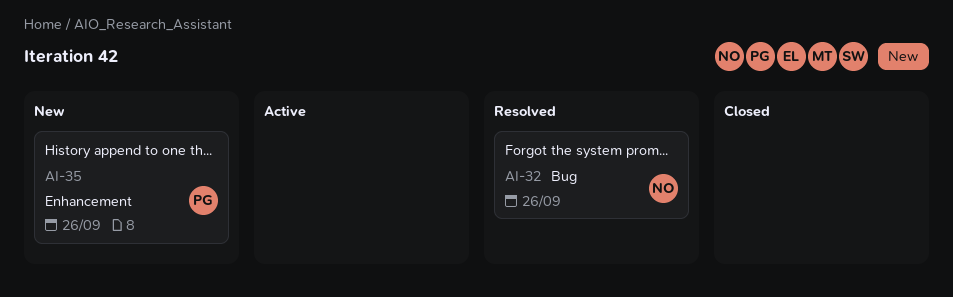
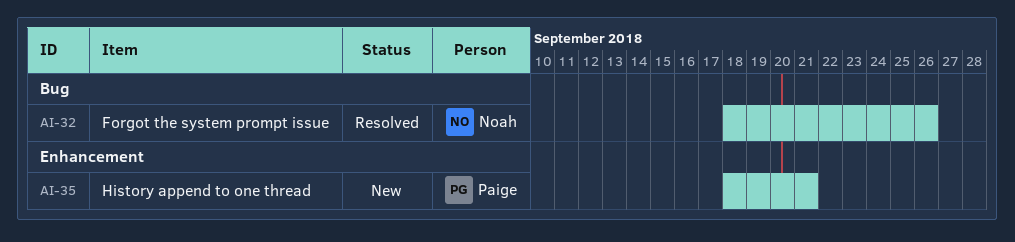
AI-35, due: Sep 26 -> Sep 21

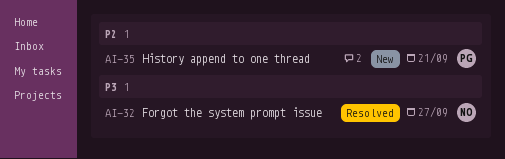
AI-32, due: Sep 26 -> Sep 27

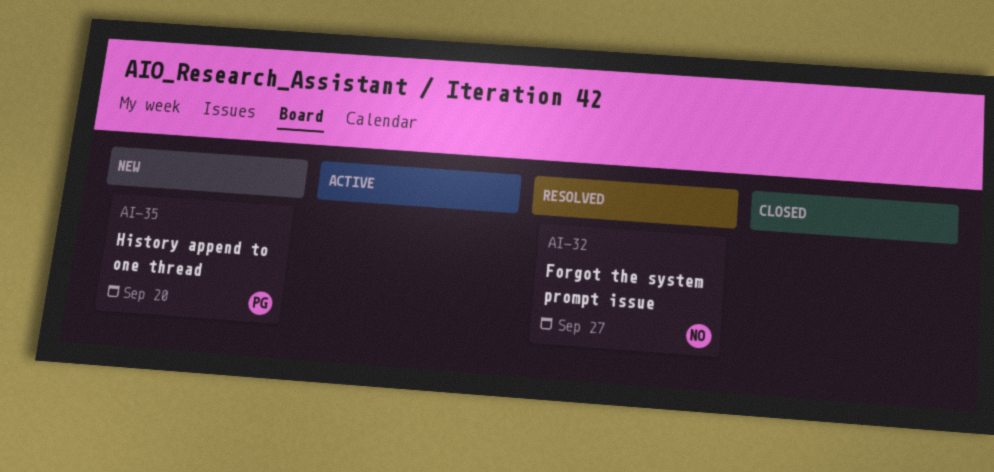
AI-35, due: Sep 21 -> Sep 20

